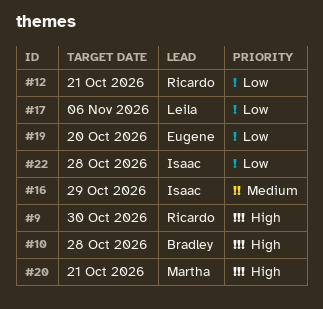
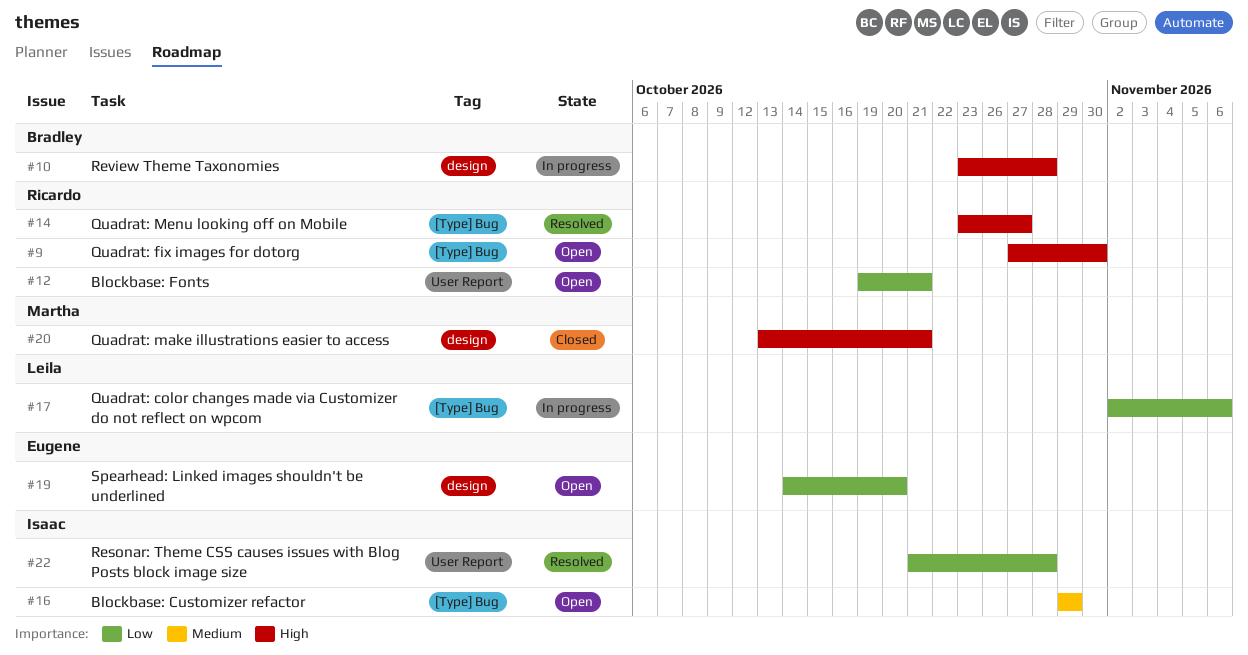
#14: none -> present

